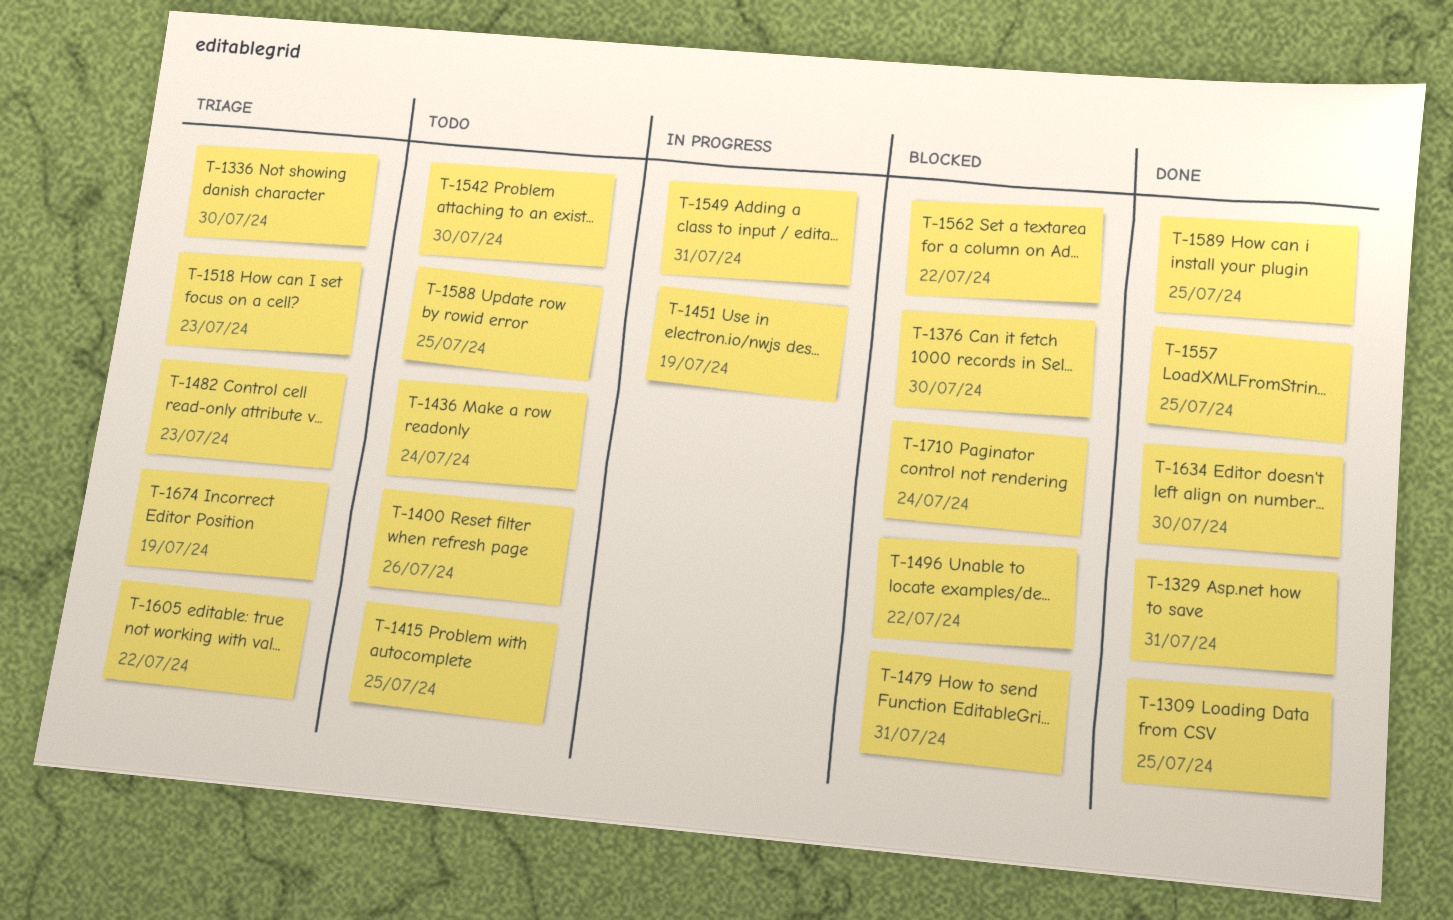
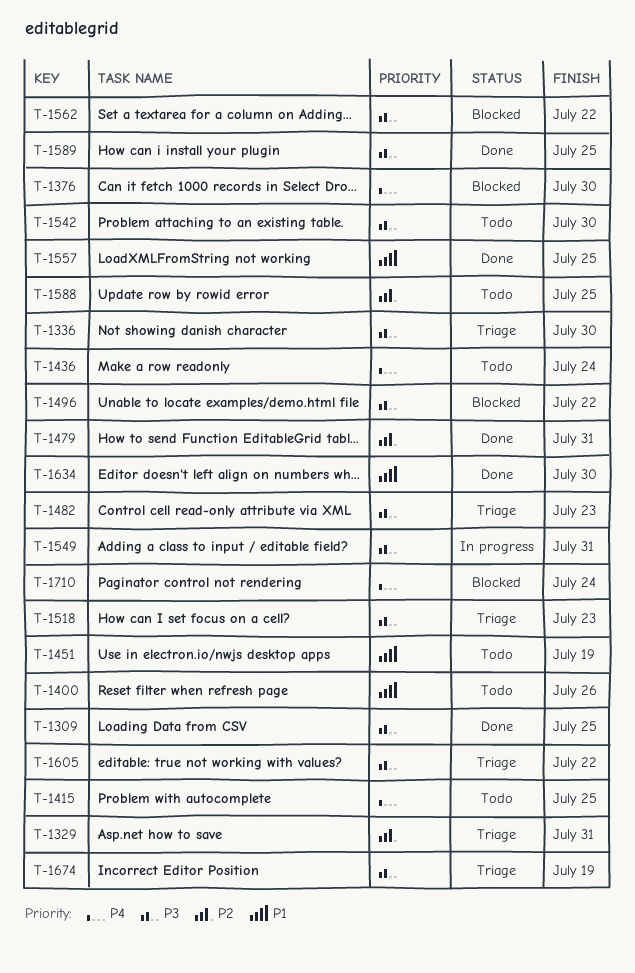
T-1329, status: Done -> Triage
T-1451, status: In progress -> Todo
T-1479, status: Blocked -> Done

